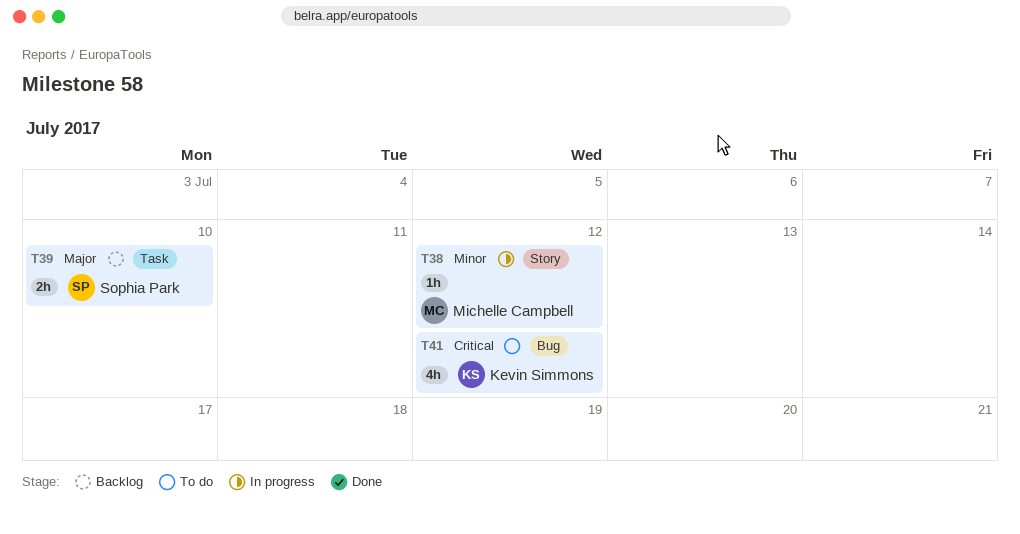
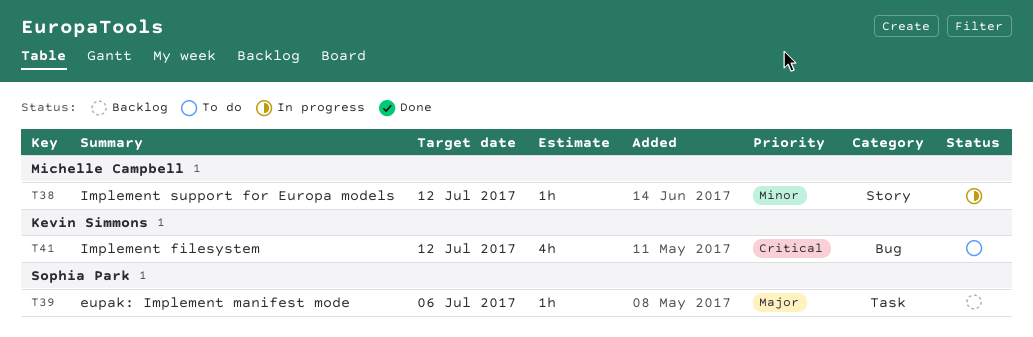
T39, estimate: 2h -> 1h
T39, due: Jul 10 -> Jul 6

